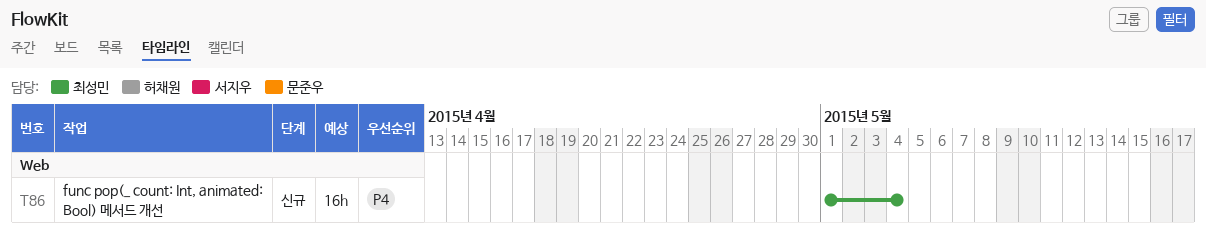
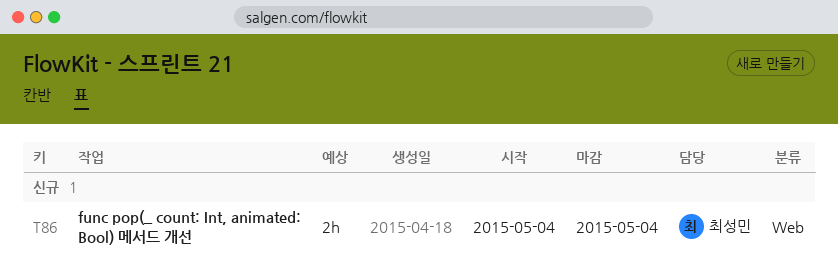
T86, estimate: 16h -> 2h
T86, start: May 1 -> May 4

